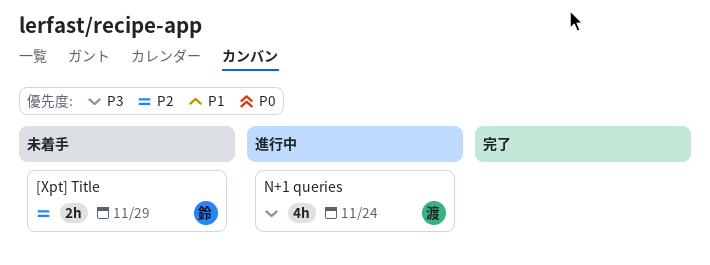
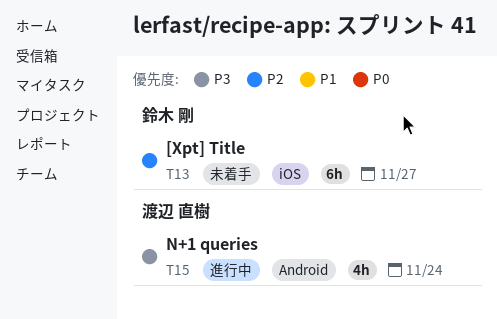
[Xpt] Title, estimate: 2h -> 6h
[Xpt] Title, due: Nov 29 -> Nov 27

